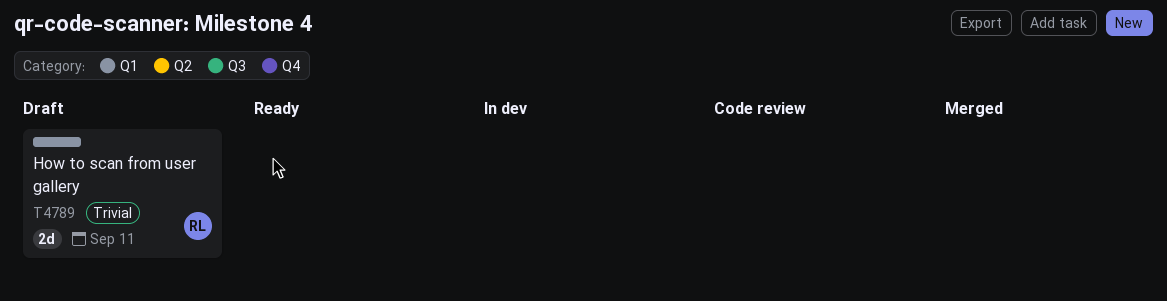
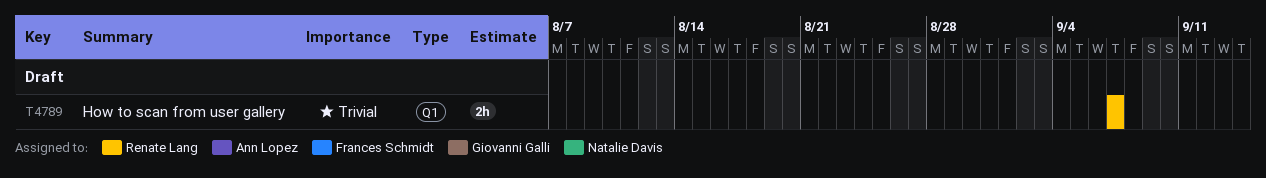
T4789, estimate: 2d -> 2h
T4789, due: Sep 11 -> Sep 7

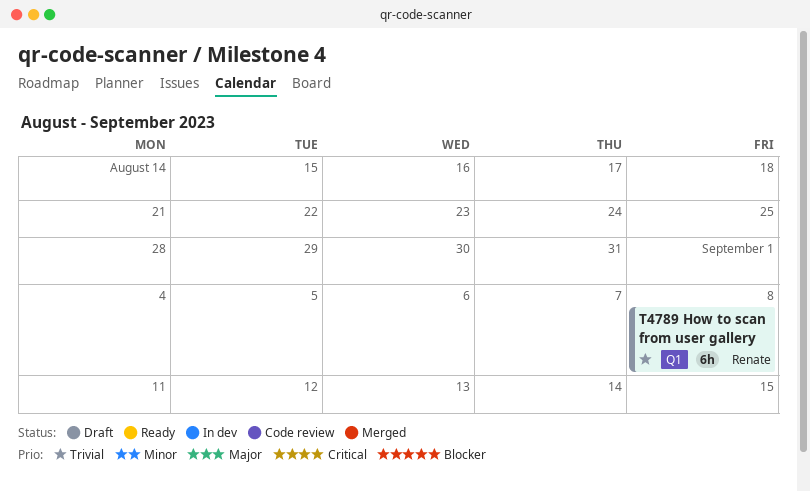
T4789, estimate: 2h -> 6h
T4789, due: Sep 7 -> Sep 8

